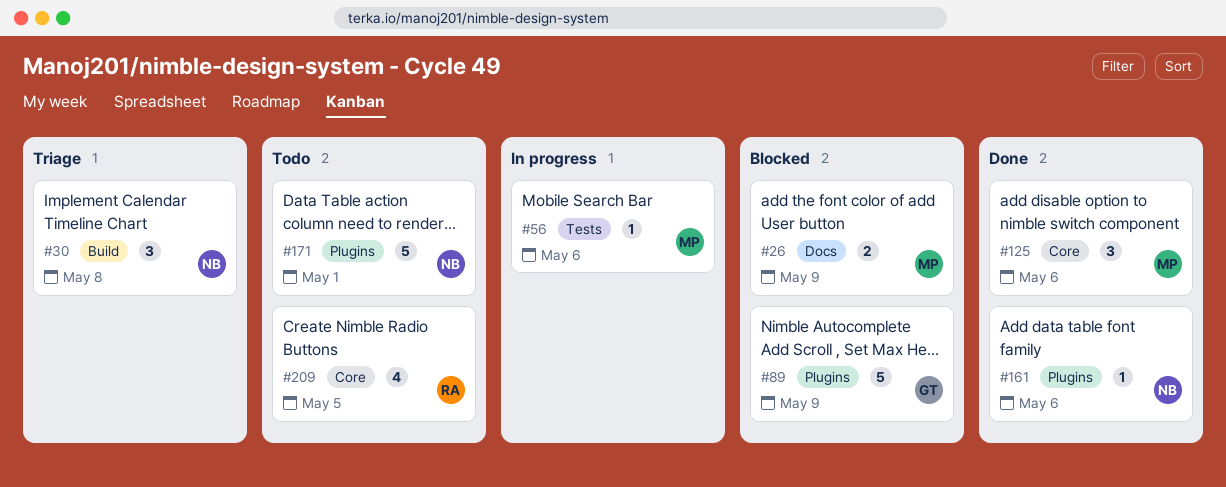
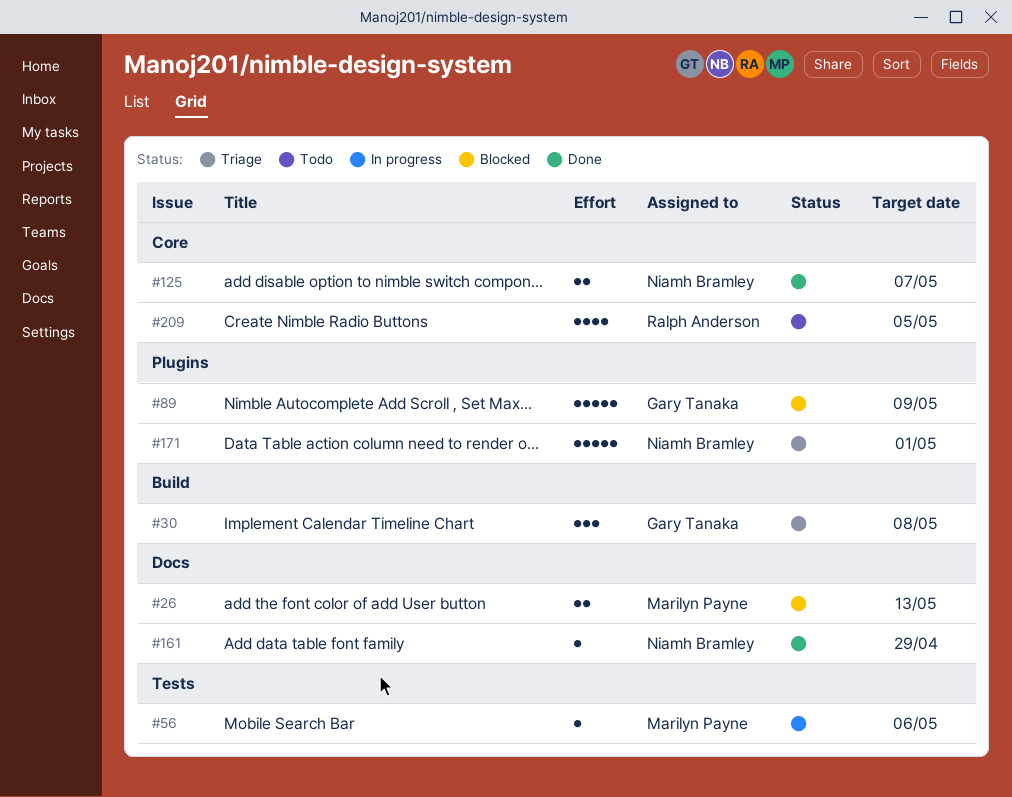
#26, due: May 9 -> May 13
#30, owner: Niamh Bramley -> Gary Tanaka
#125, owner: Marilyn Payne -> Niamh Bramley
#125, estimate: 3 -> 2
#125, due: May 6 -> May 7
#161, label: Plugins -> Docs
#161, due: May 6 -> Apr 29
#171, status: Todo -> Triage

